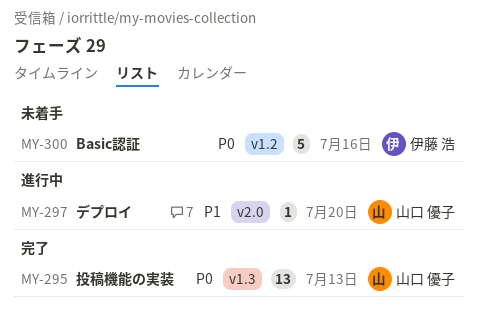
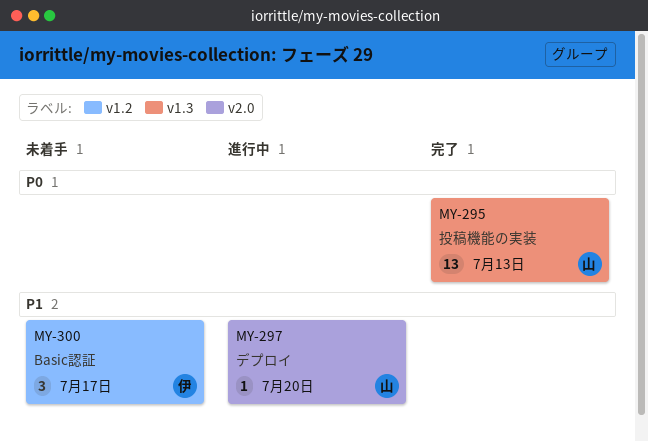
MY-300, priority: P0 -> P1
MY-300, estimate: 5 -> 3
MY-300, due: Jul 16 -> Jul 17

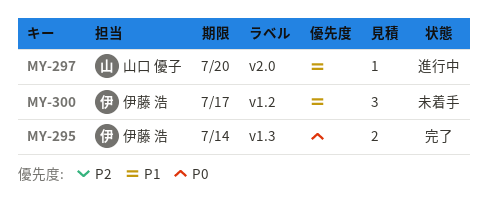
MY-295, owner: 山口 優子 -> 伊藤 浩
MY-295, estimate: 13 -> 2
MY-295, due: Jul 13 -> Jul 14

